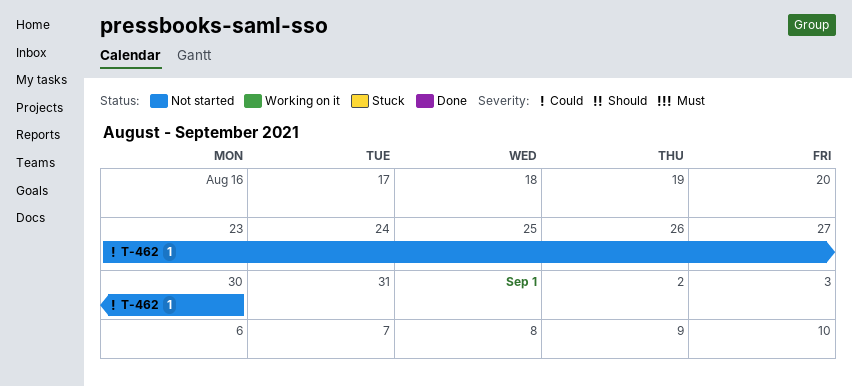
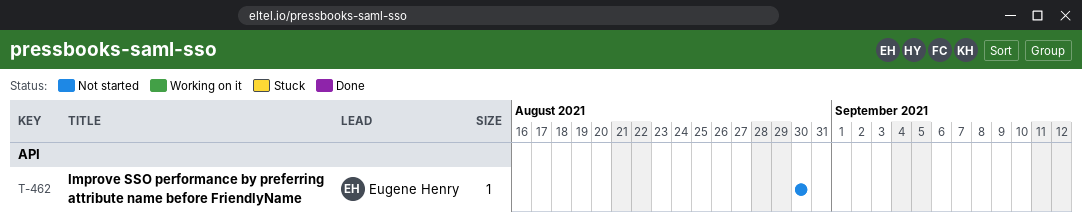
T-462, start: Aug 23 -> Aug 30

